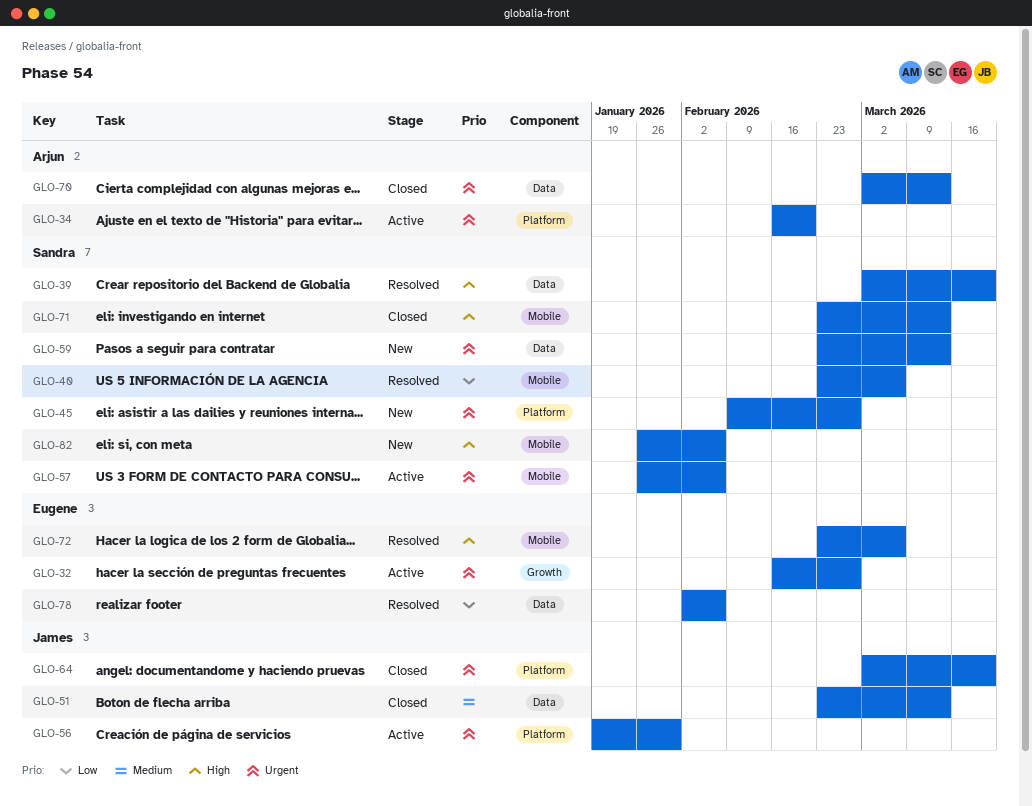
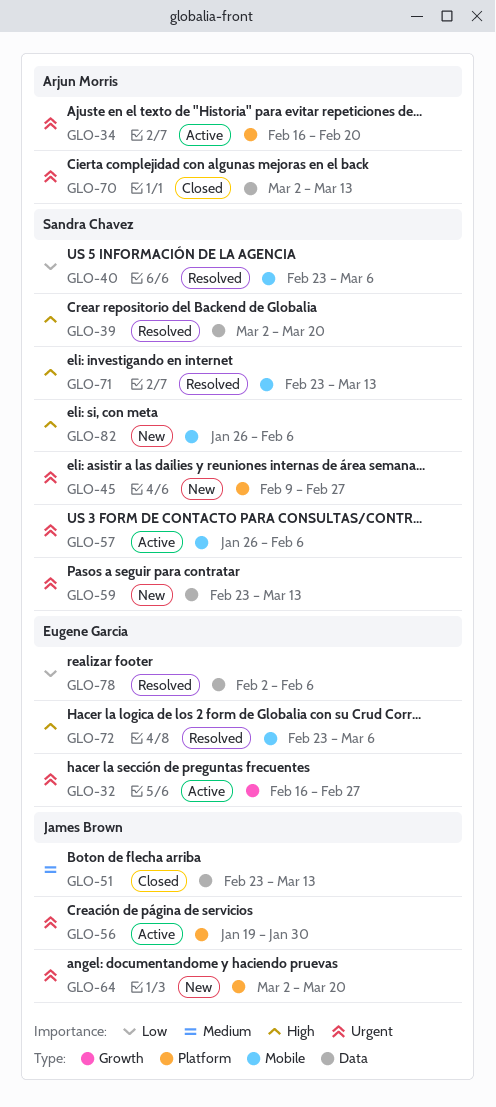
GLO-64, status: Closed -> New
GLO-71, status: Closed -> Resolved

